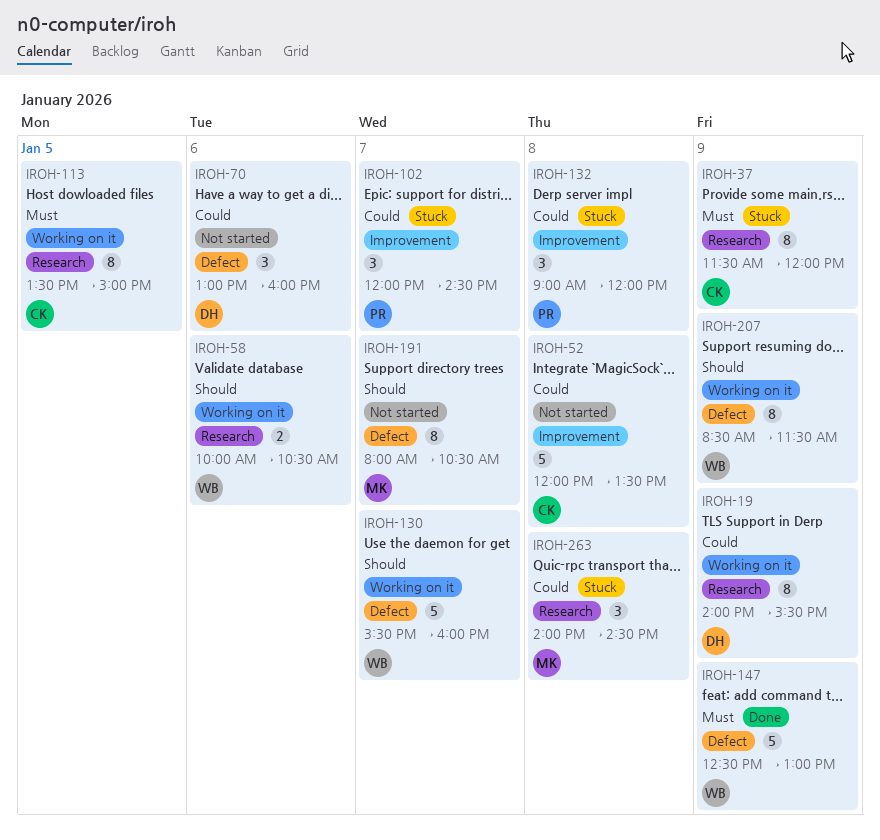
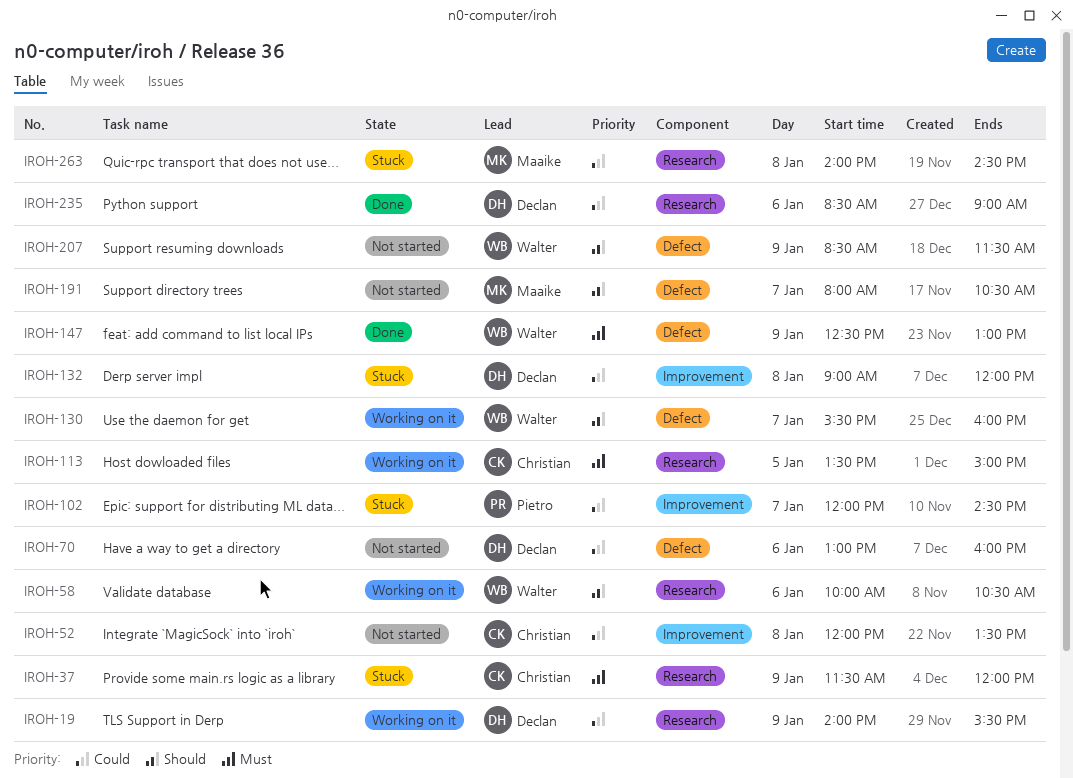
IROH-132, owner: Pietro -> Declan
IROH-207, status: Working on it -> Not started
IROH-235: none -> present

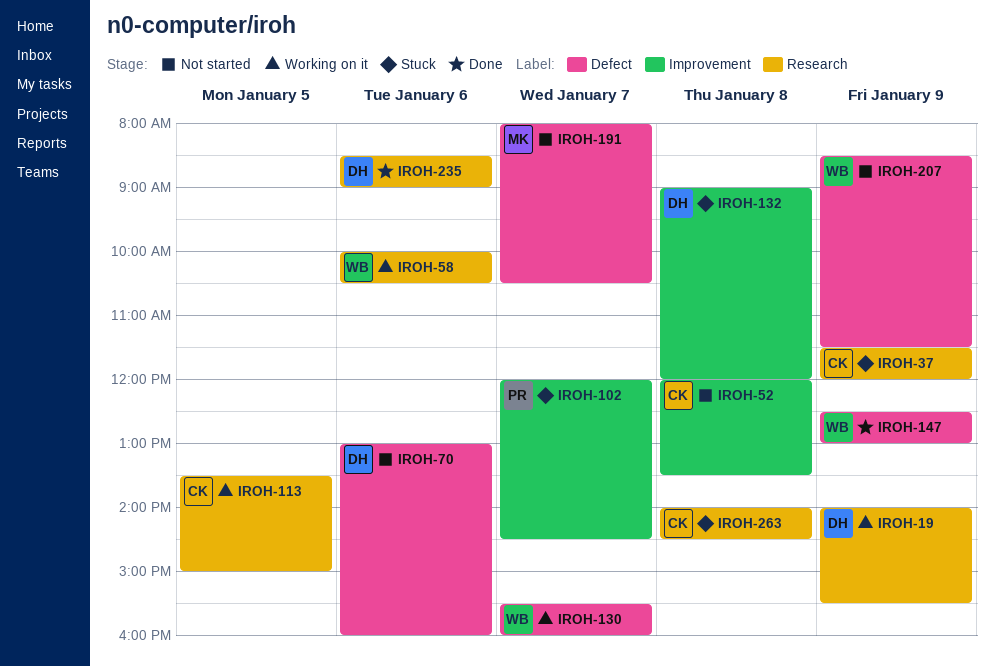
IROH-263, owner: Maaike -> Christian

